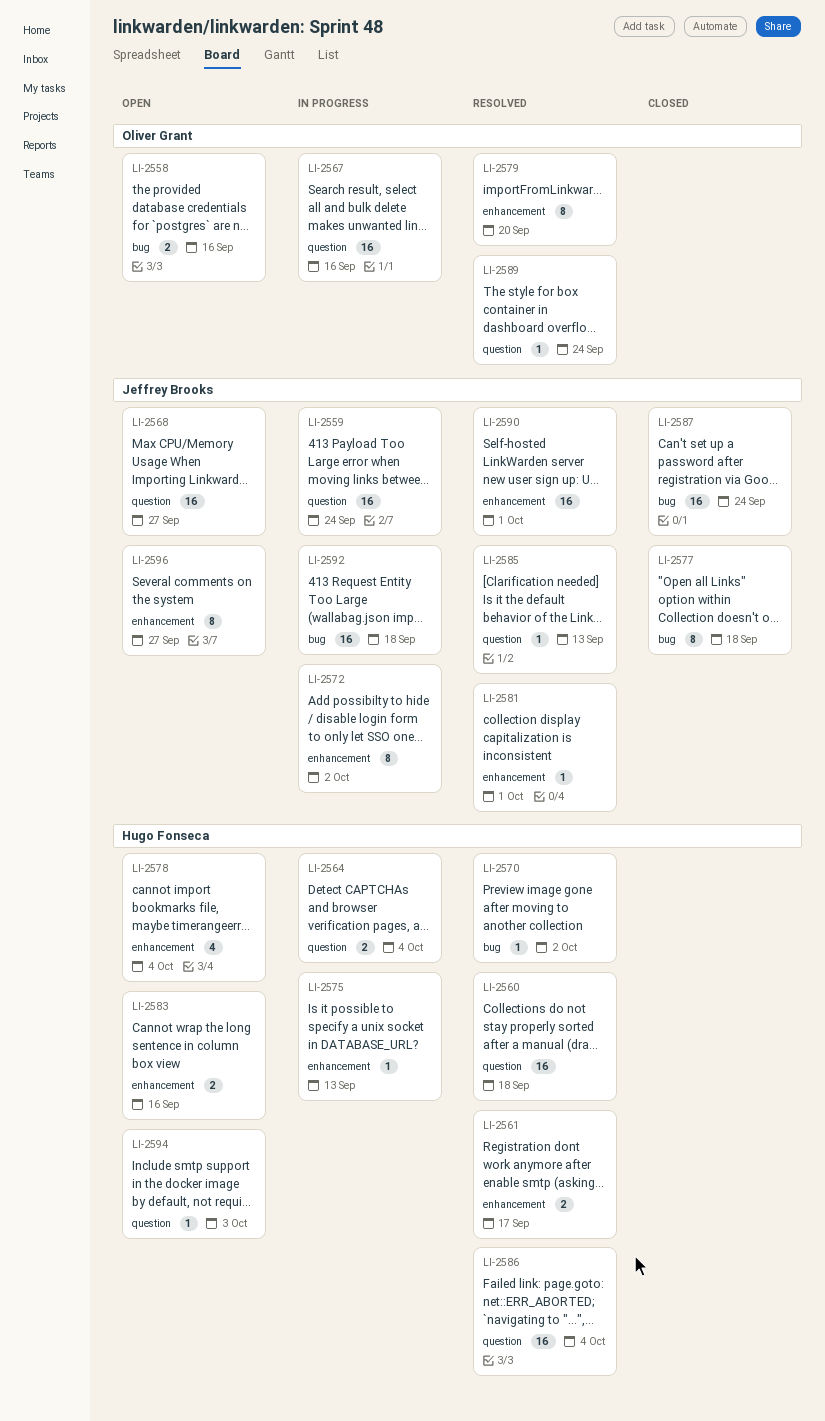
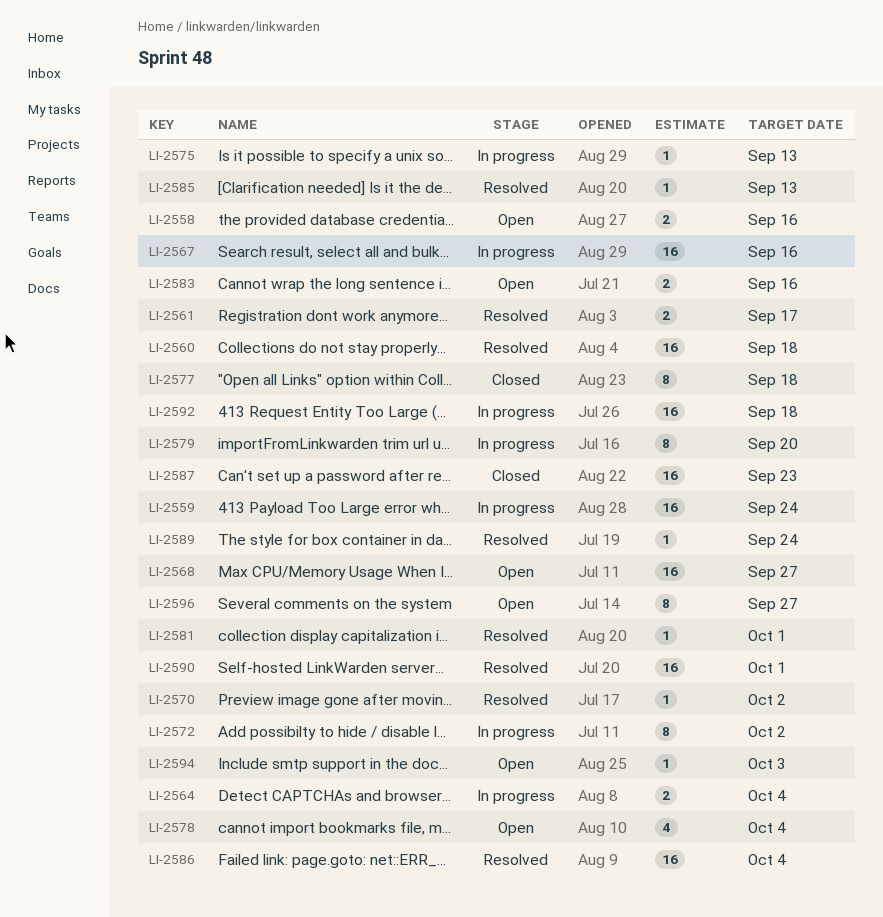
LI-2579, status: Resolved -> In progress
LI-2587, due: Sep 24 -> Sep 23

